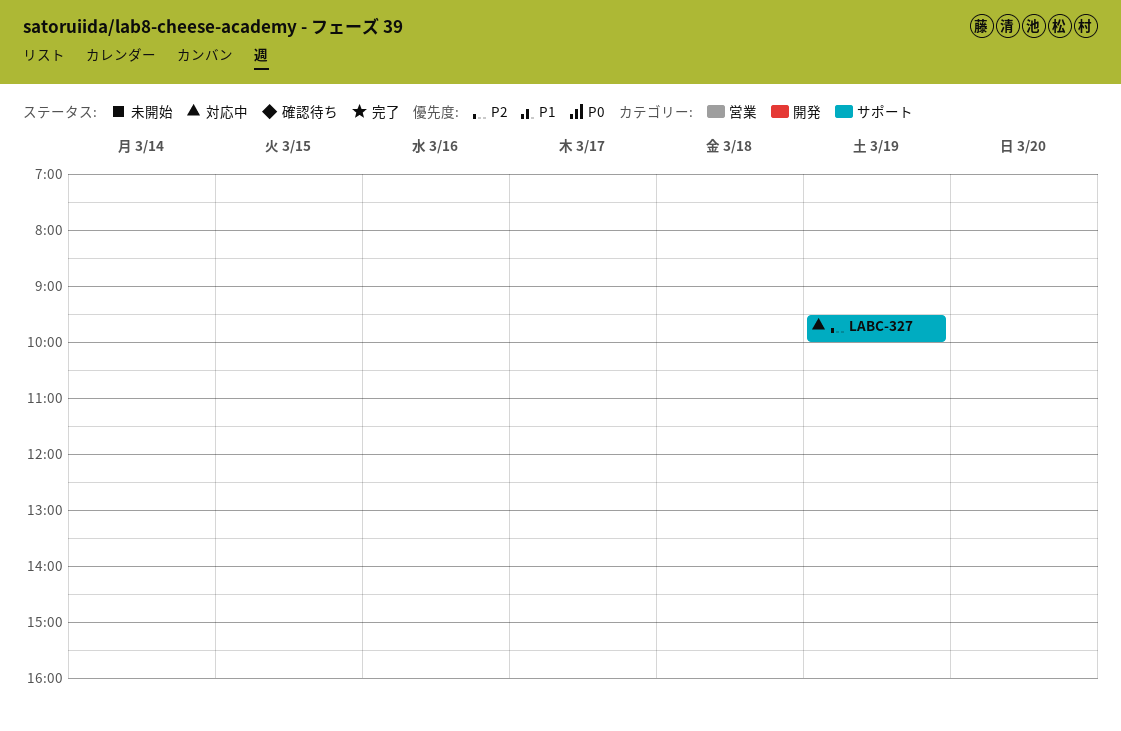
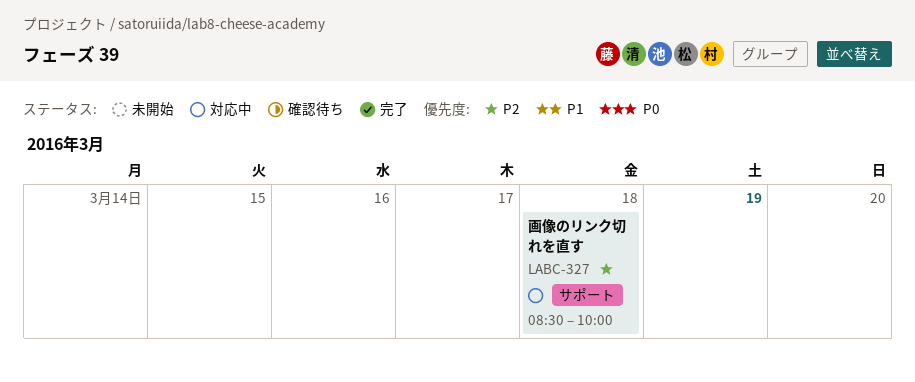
LABC-327, day: Mar 19 -> Mar 18
LABC-327, begins: 09:30 -> 08:30

